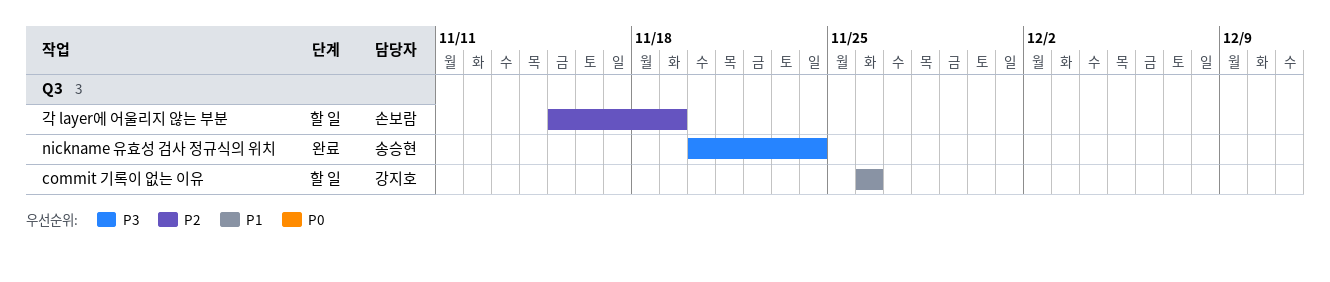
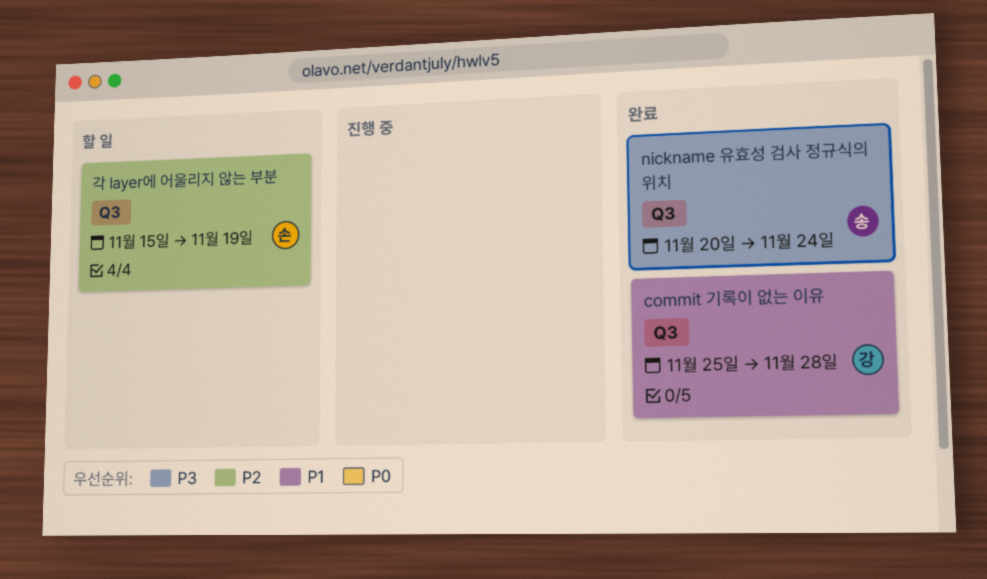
commit 기록이 없는 이유, status: 할 일 -> 완료
commit 기록이 없는 이유, start: Nov 26 -> Nov 25
commit 기록이 없는 이유, due: Nov 26 -> Nov 28

